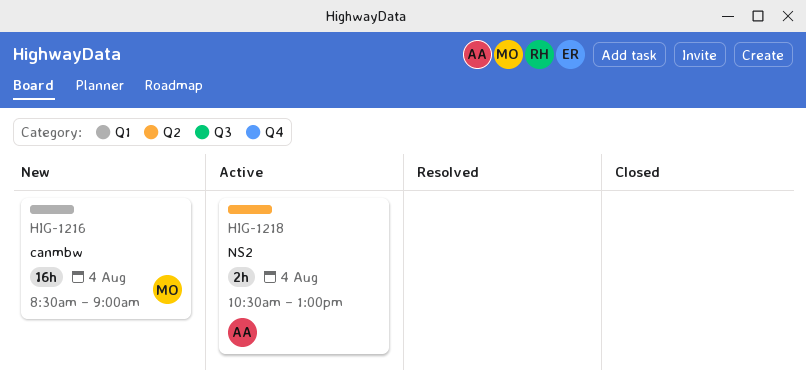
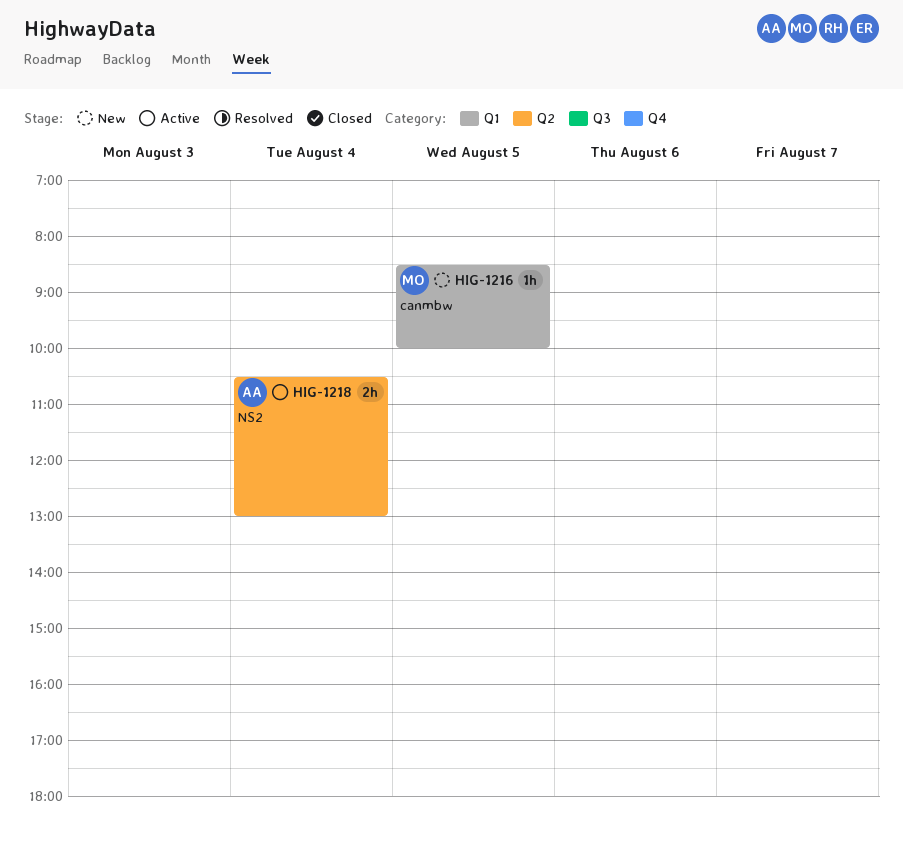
HIG-1216, estimate: 16h -> 1h
HIG-1216, day: Aug 4 -> Aug 5
HIG-1216, ends: 09:00 -> 10:00

